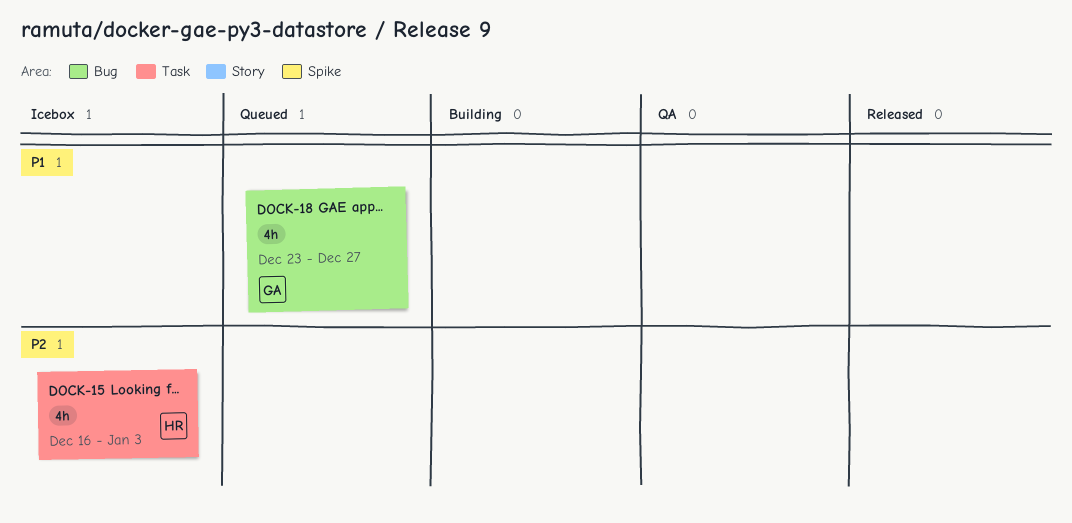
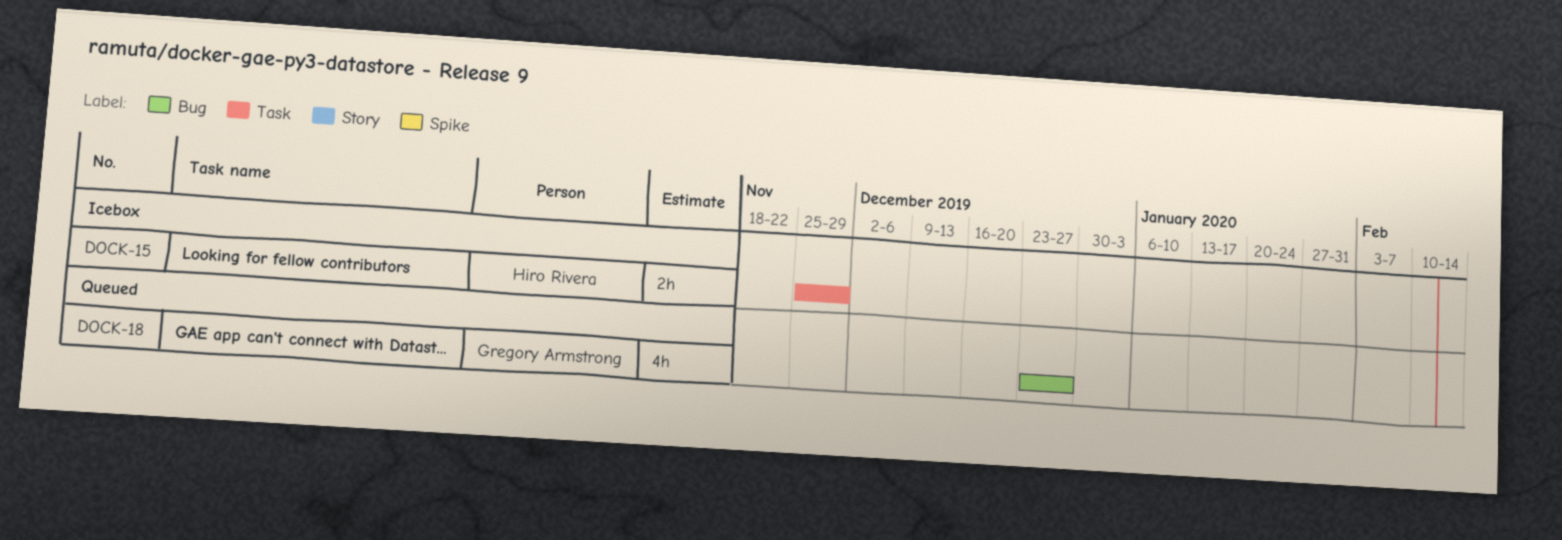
DOCK-15, estimate: 4h -> 2h
DOCK-15, start: Dec 16 -> Nov 25
DOCK-15, due: Jan 3 -> Nov 29

